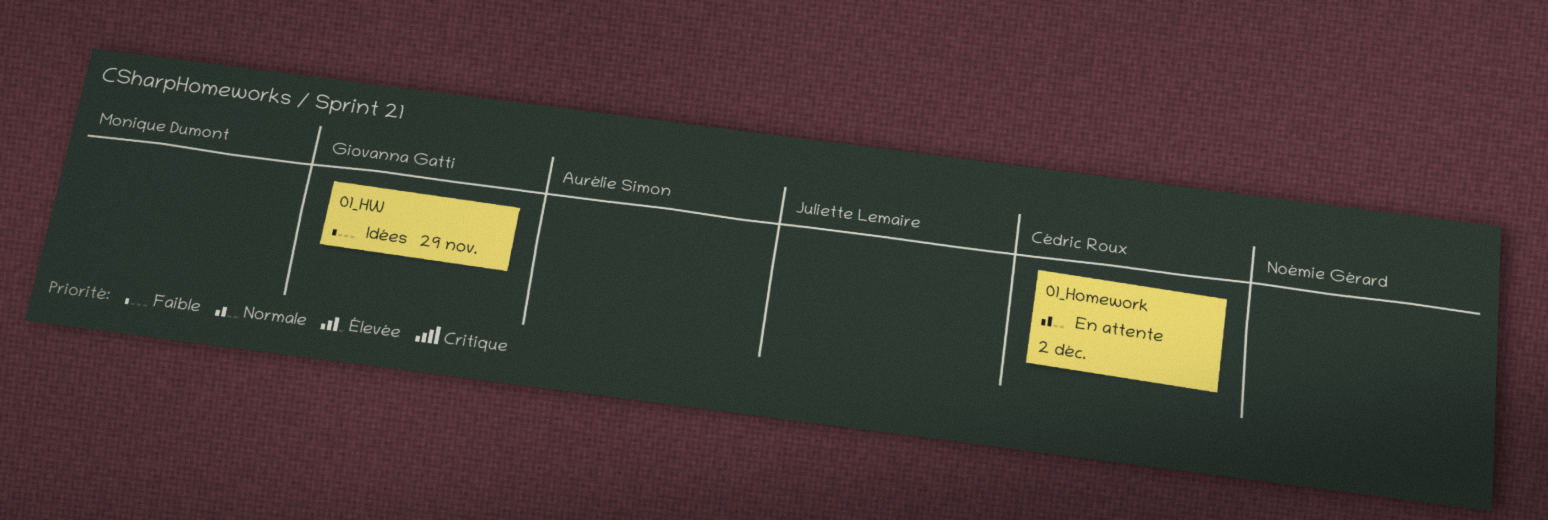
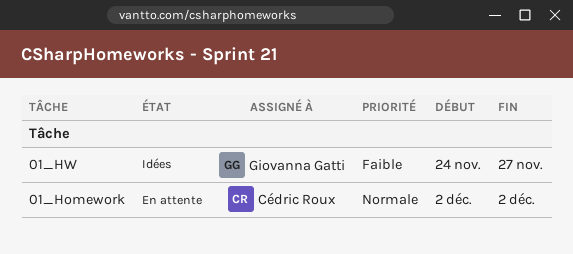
01_HW, due: Nov 29 -> Nov 27

